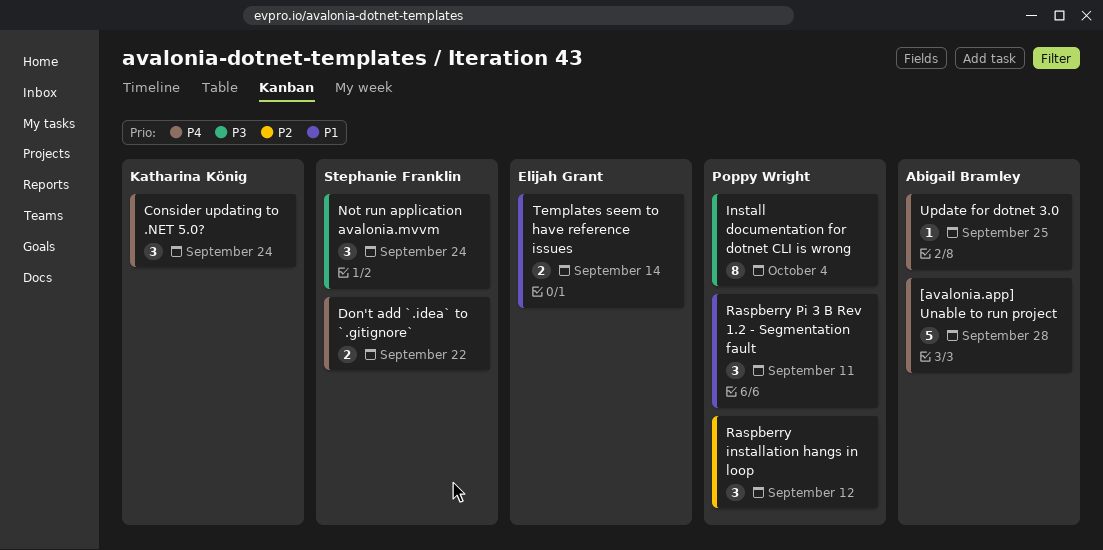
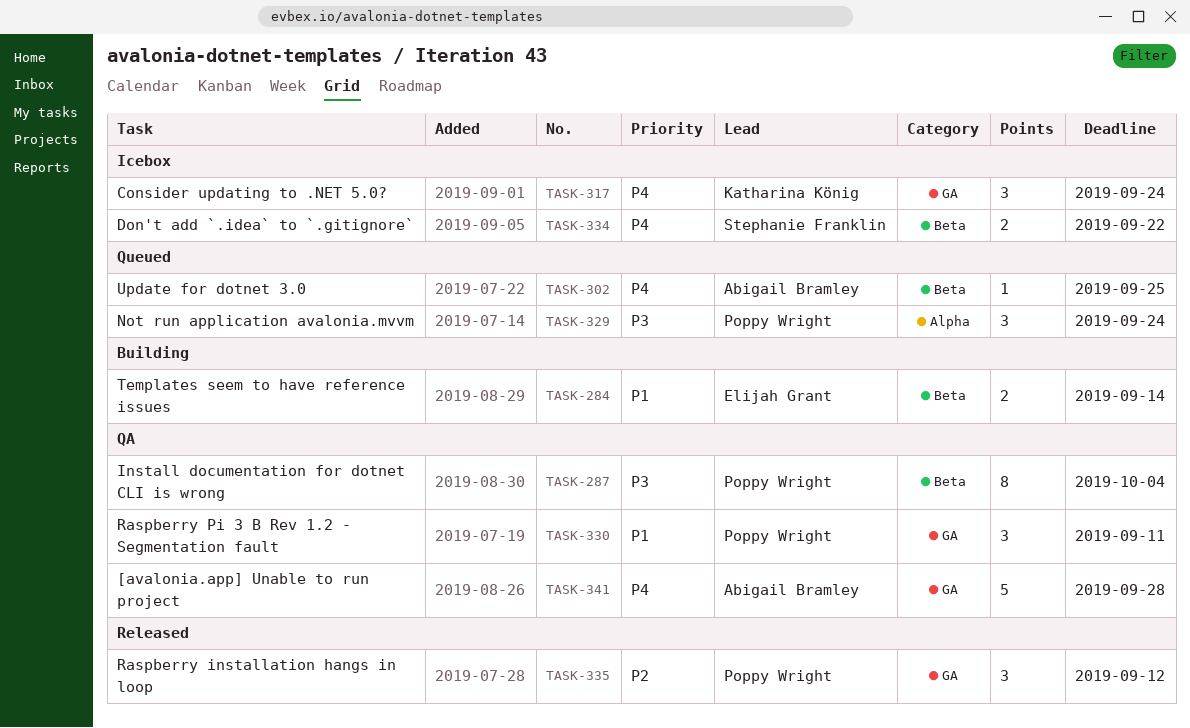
Not run application avalonia.mvvm, owner: Stephanie Franklin -> Poppy Wright

